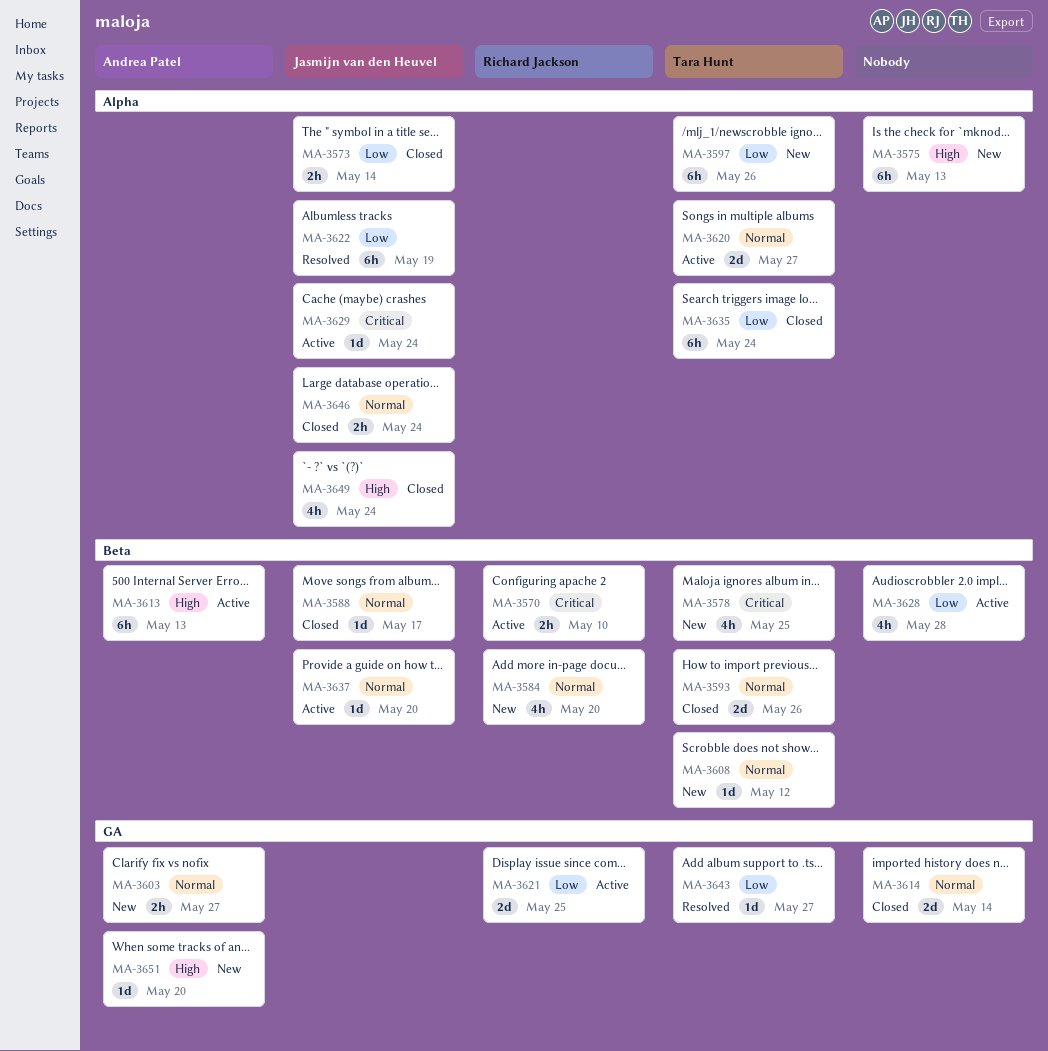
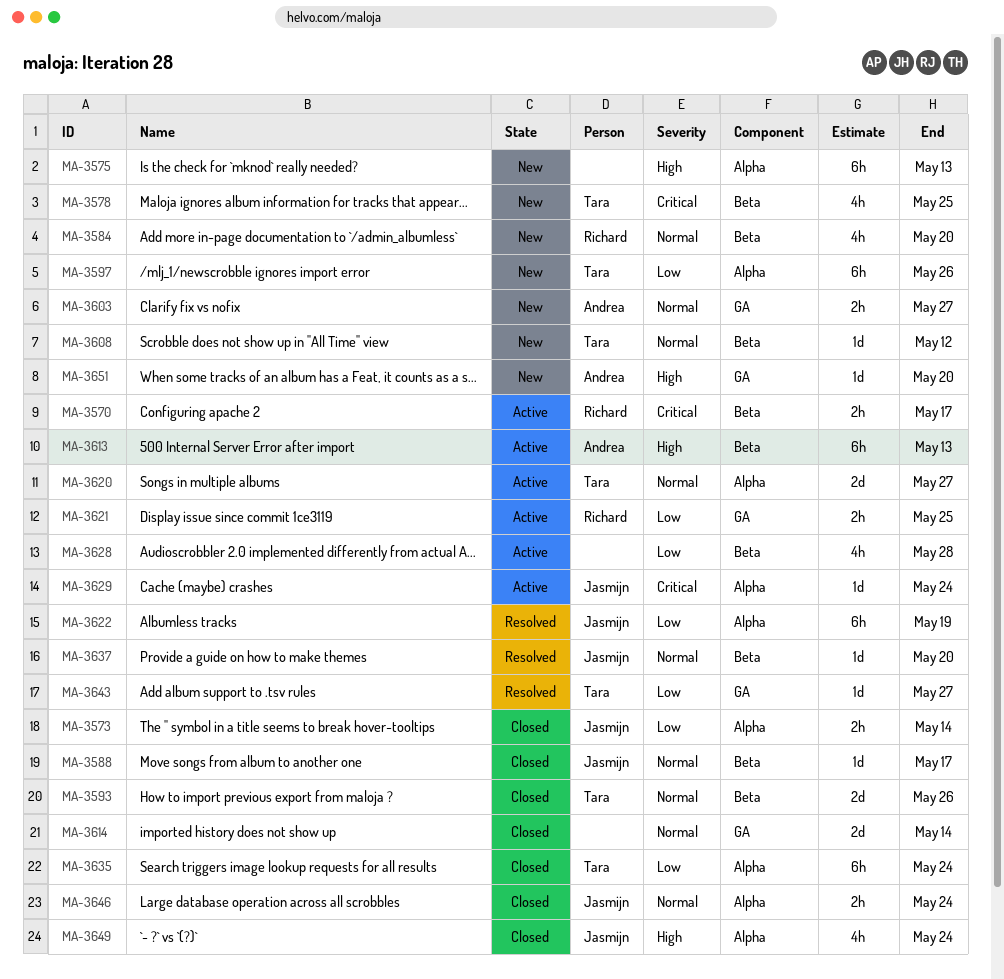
MA-3570, due: May 10 -> May 17
MA-3621, estimate: 2d -> 2h
MA-3637, status: Active -> Resolved

